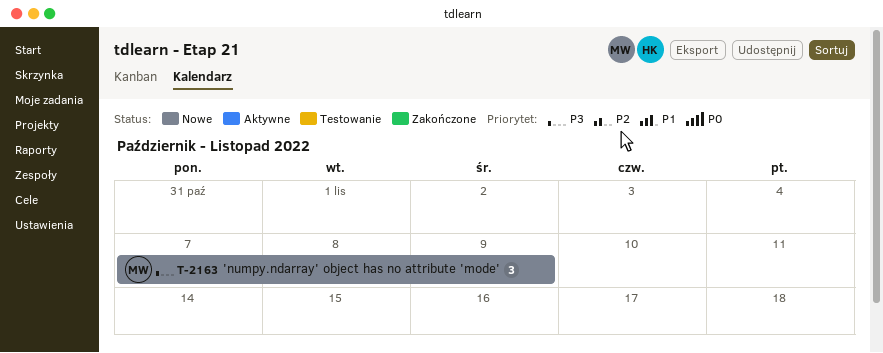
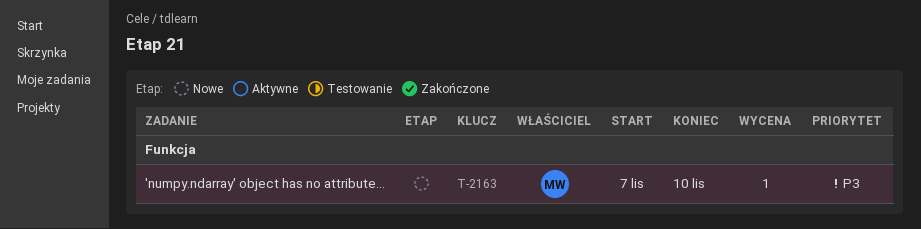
T-2163, estimate: 3 -> 1
T-2163, due: Nov 9 -> Nov 10

